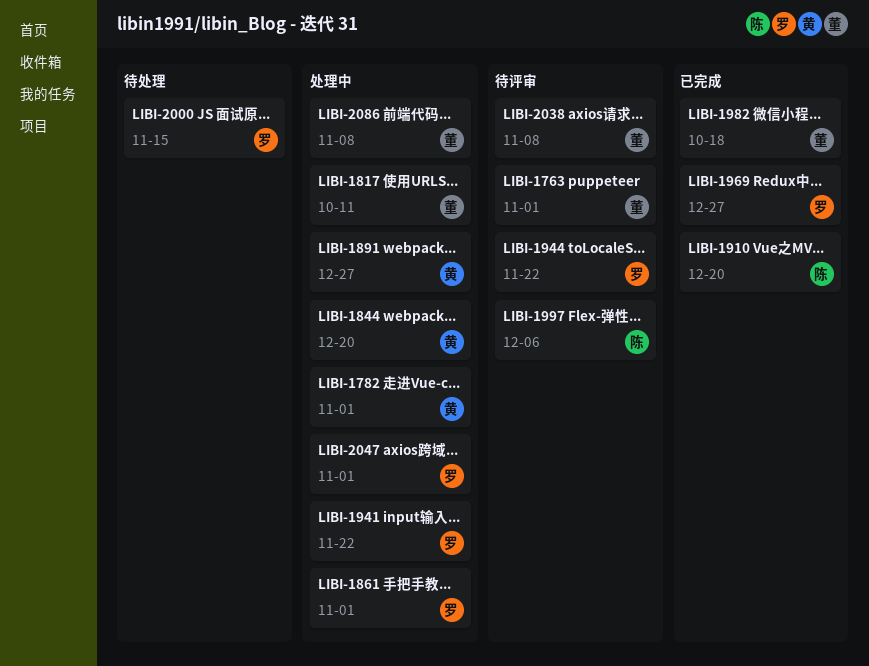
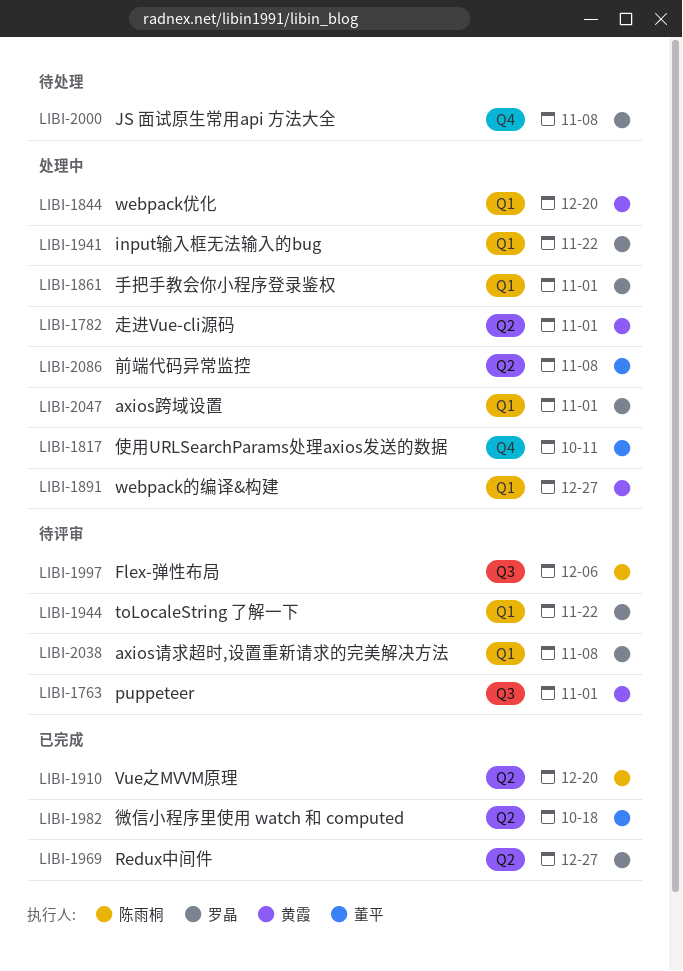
LIBI-1763, owner: 董平 -> 黄霞
LIBI-2000, due: Nov 15 -> Nov 8
LIBI-2038, owner: 董平 -> 罗晶

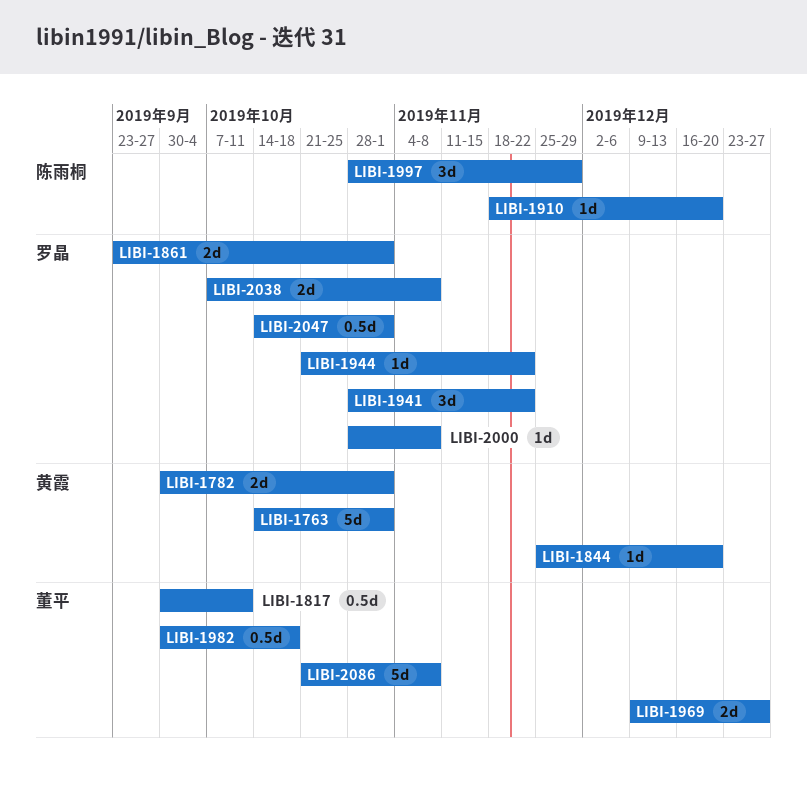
LIBI-1891: present -> none
LIBI-1969, owner: 罗晶 -> 董平
LIBI-1997, due: Dec 6 -> Nov 29

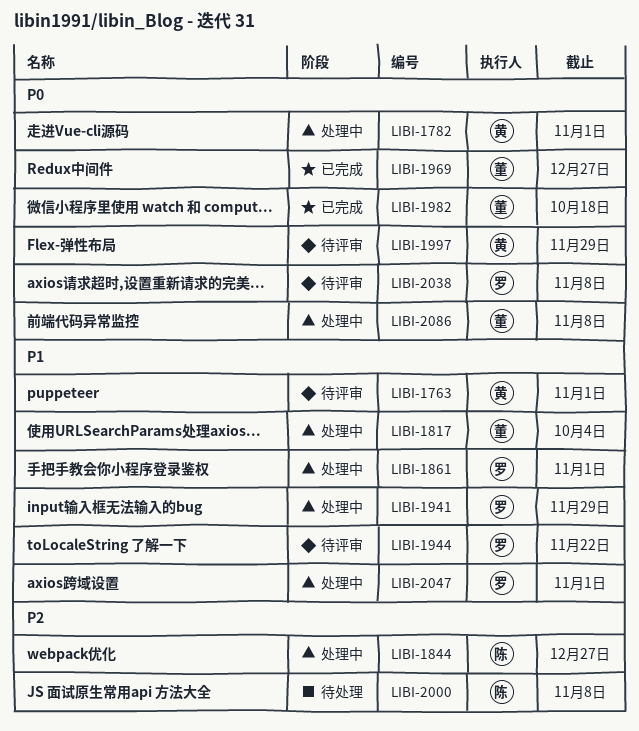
LIBI-1817, due: Oct 11 -> Oct 4
LIBI-1844, owner: 黄霞 -> 陈雨桐
LIBI-1844, due: Dec 20 -> Dec 27
LIBI-1910: present -> none
LIBI-1941, due: Nov 22 -> Nov 29
LIBI-1997, owner: 陈雨桐 -> 黄霞
LIBI-2000, owner: 罗晶 -> 陈雨桐

